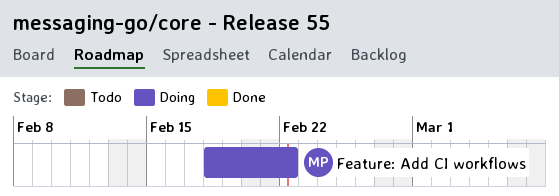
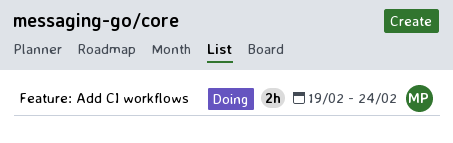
Feature: Add CI workflows, start: Feb 18 -> Feb 19
Feature: Add CI workflows, due: Feb 22 -> Feb 24

